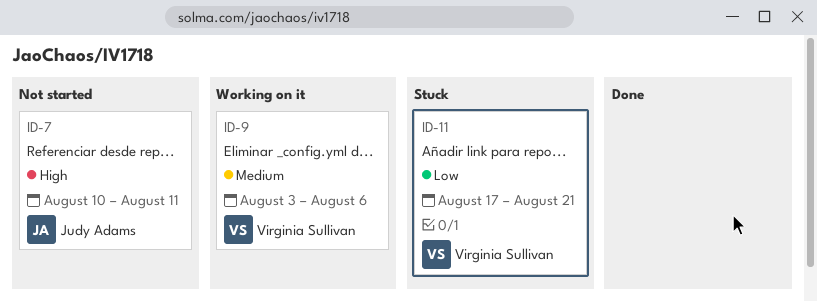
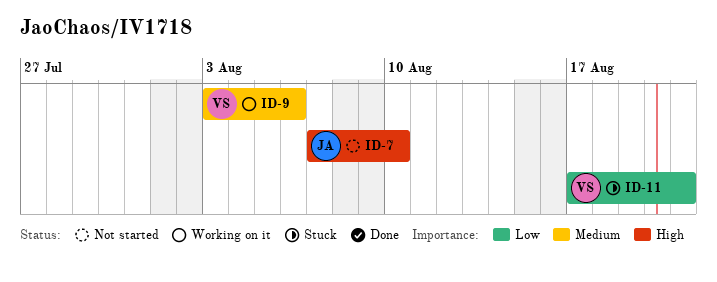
ID-7, start: Aug 10 -> Aug 7
ID-7, due: Aug 11 -> Aug 10

